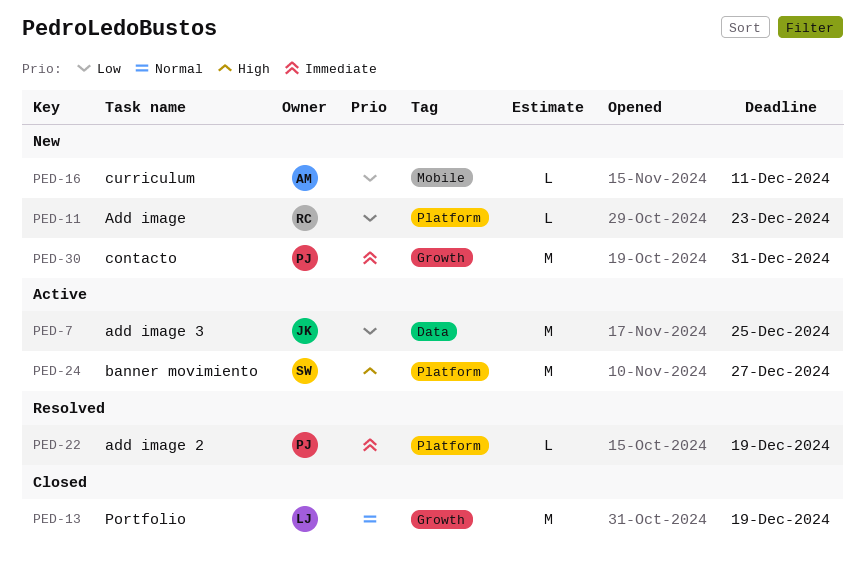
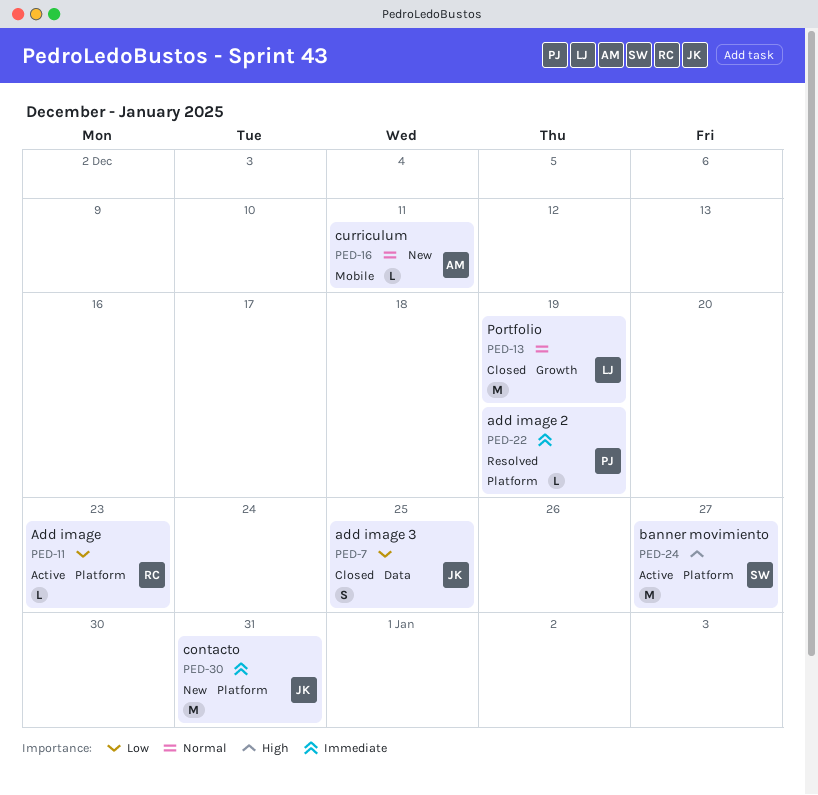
PED-7, status: Active -> Closed
PED-7, estimate: M -> S
PED-11, status: New -> Active
PED-16, priority: Low -> Normal
PED-30, owner: PJ -> JK
PED-30, label: Growth -> Platform

